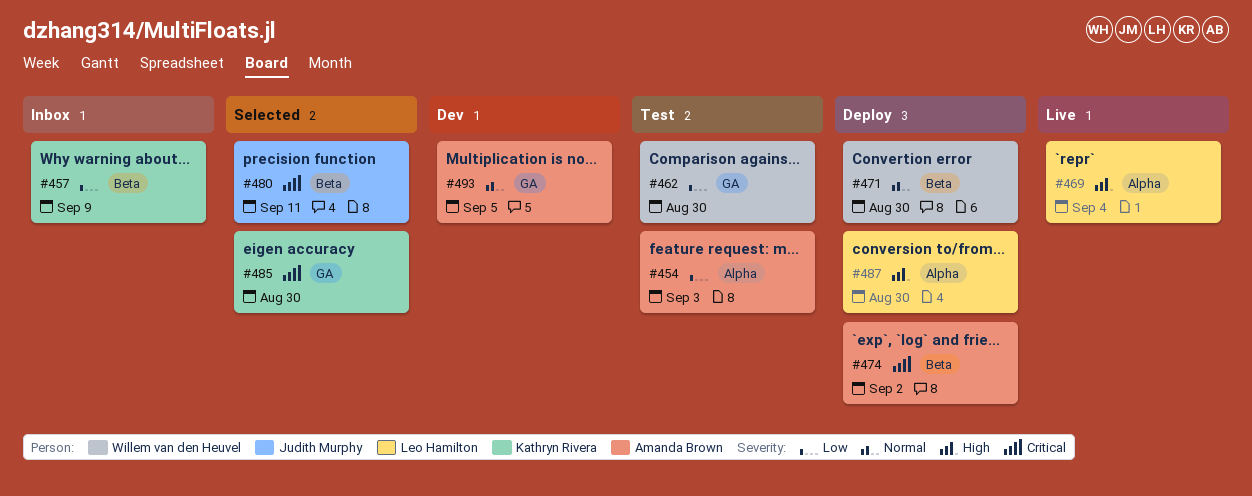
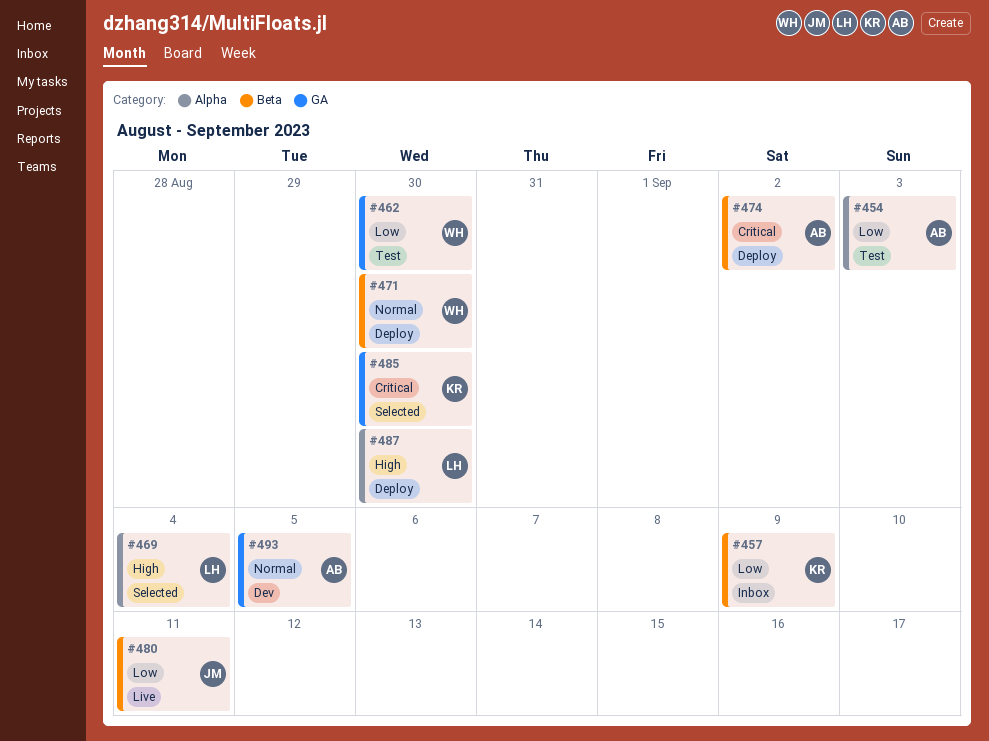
#469, status: Live -> Selected
#480, status: Selected -> Live
#480, priority: Critical -> Low

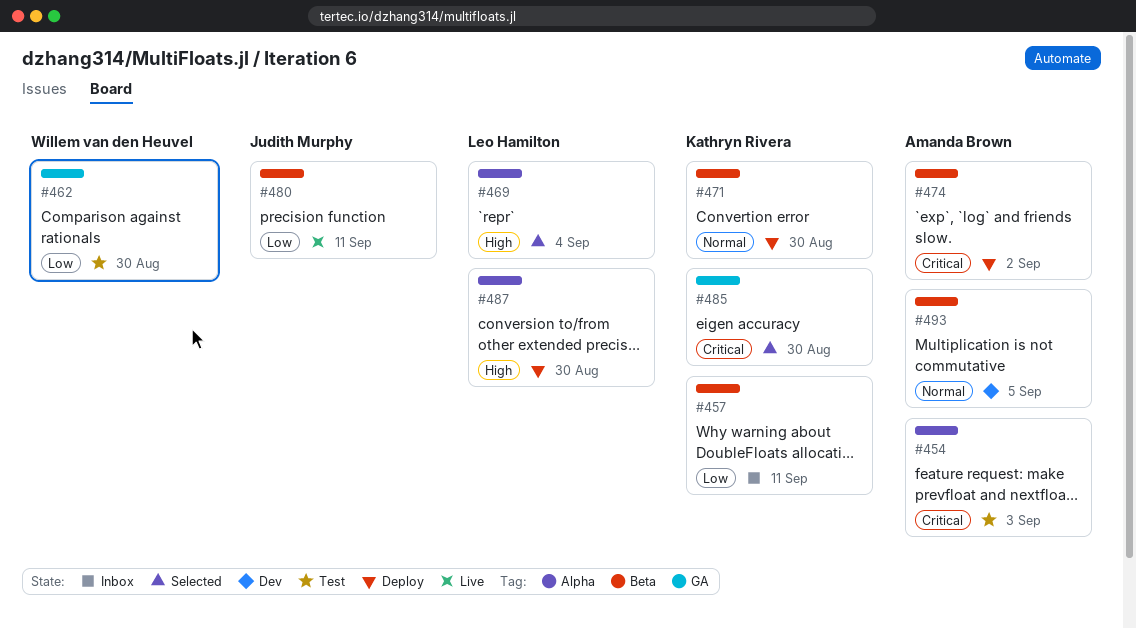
#454, priority: Low -> Critical
#457, due: Sep 9 -> Sep 11
#471, owner: Willem van den Heuvel -> Kathryn Rivera
#493, label: GA -> Beta

